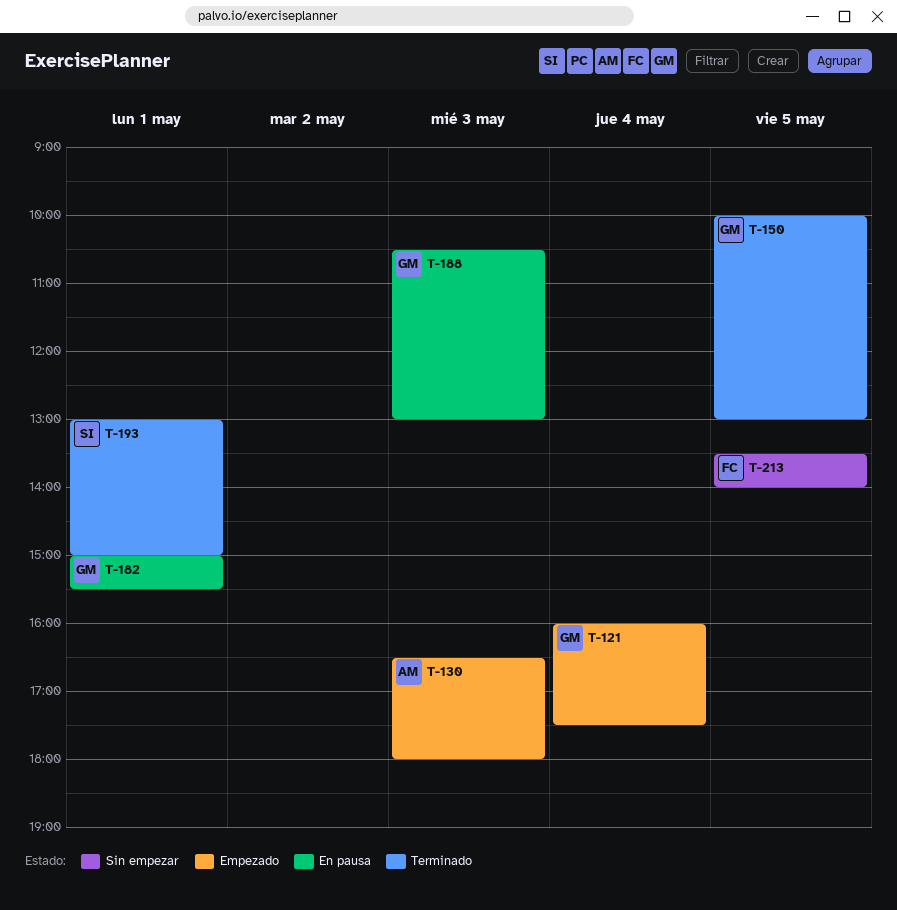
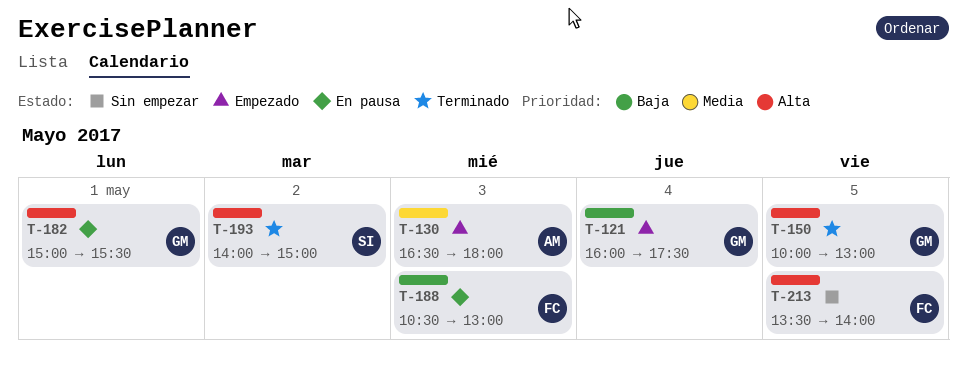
T-188, owner: GM -> FC
T-193, day: May 1 -> May 2
T-193, begins: 13:00 -> 14:00

